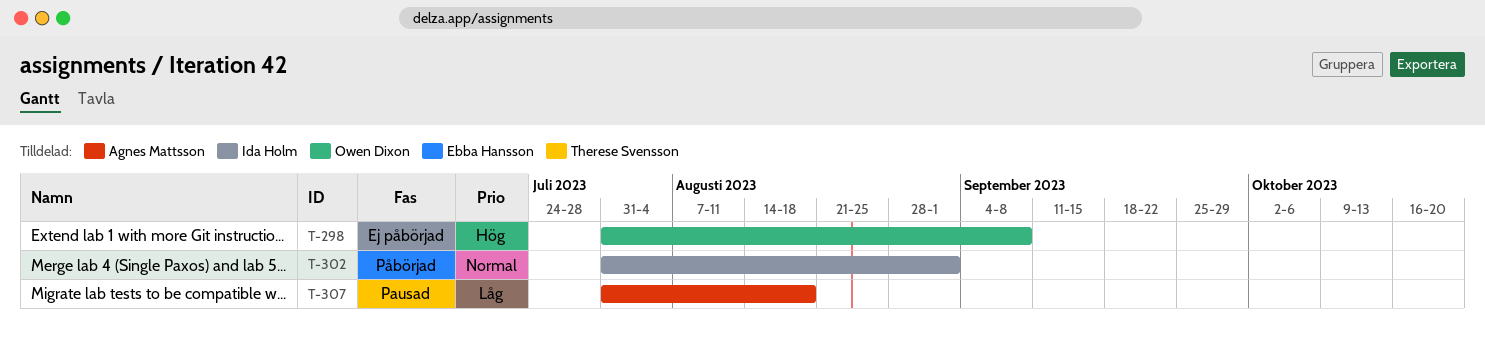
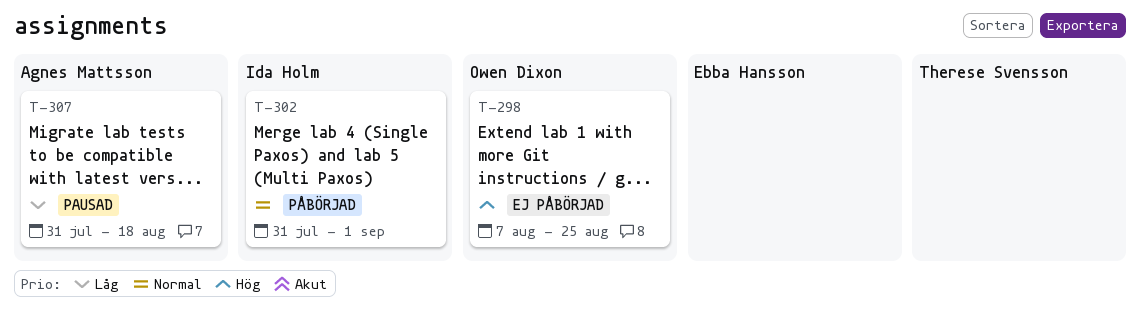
T-298, start: Jul 31 -> Aug 7
T-298, due: Sep 8 -> Aug 25

